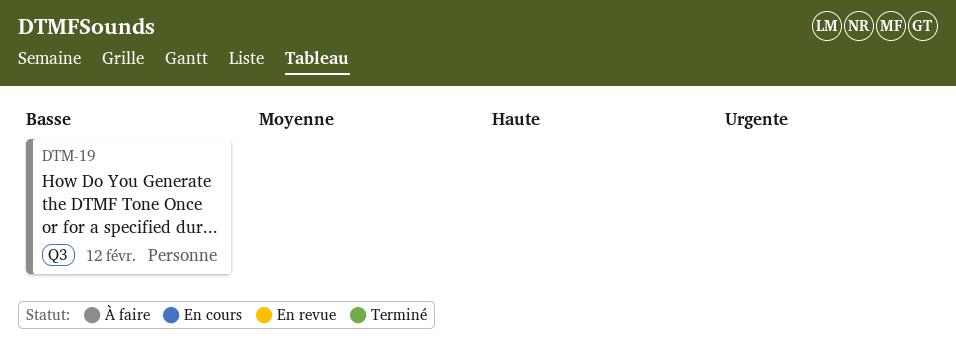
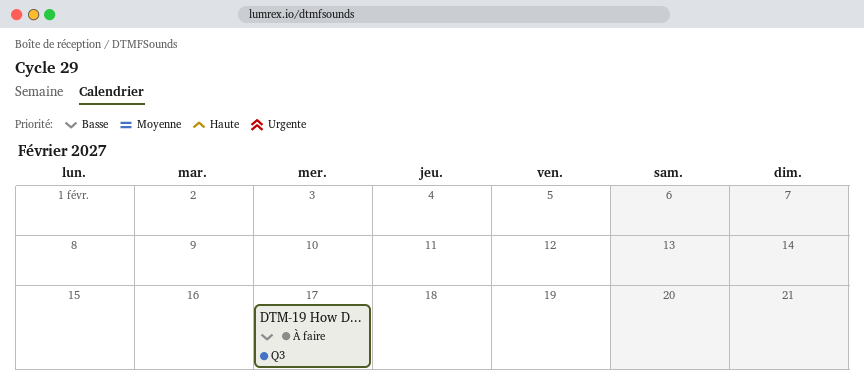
DTM-19, due: Feb 12 -> Feb 17

